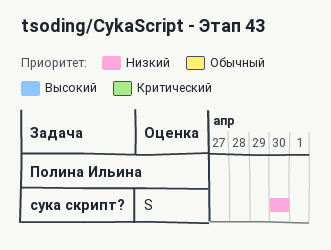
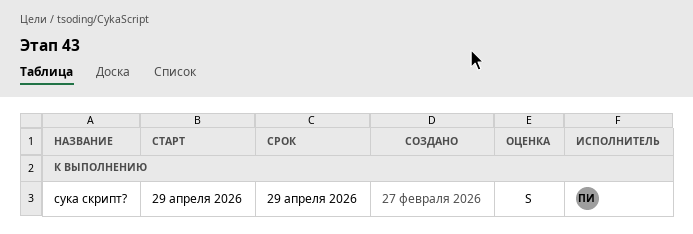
сука скрипт?, start: Apr 30 -> Apr 29
сука скрипт?, due: Apr 30 -> Apr 29

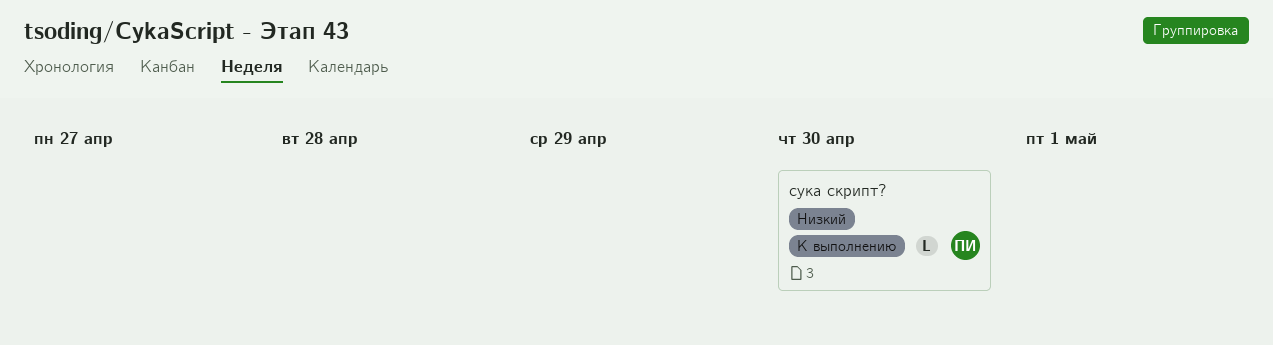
сука скрипт?, estimate: S -> L
сука скрипт?, due: Apr 29 -> Apr 30

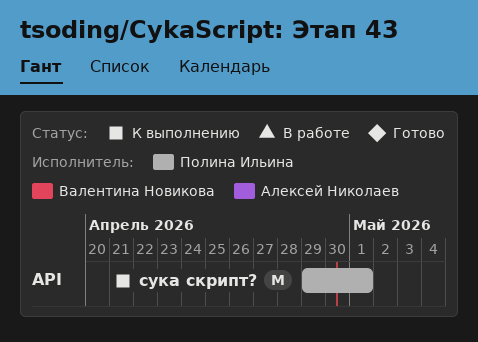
сука скрипт?, estimate: L -> M
сука скрипт?, due: Apr 30 -> May 1

